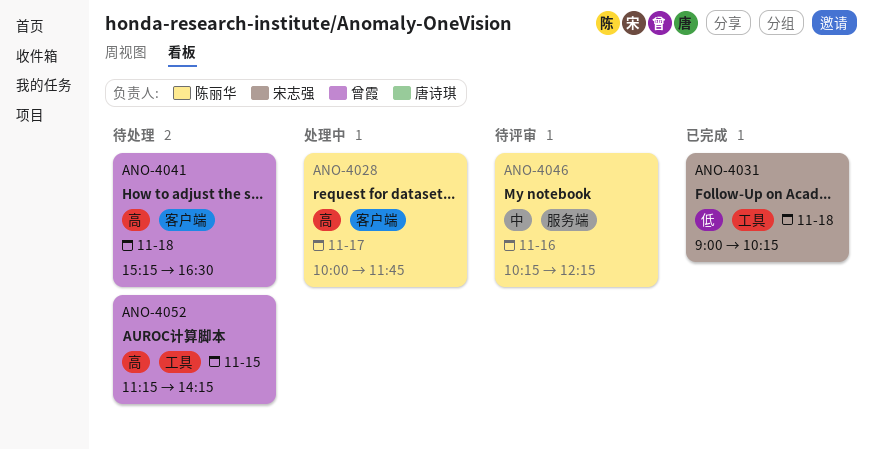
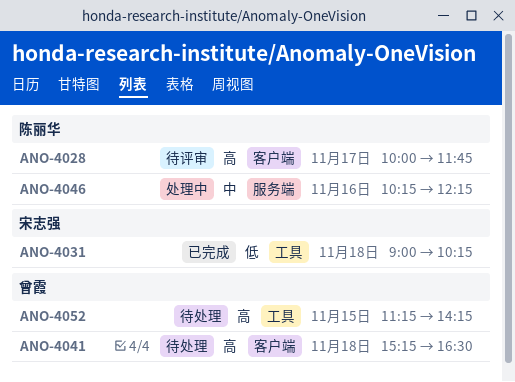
ANO-4028, status: 处理中 -> 待评审
ANO-4046, status: 待评审 -> 处理中

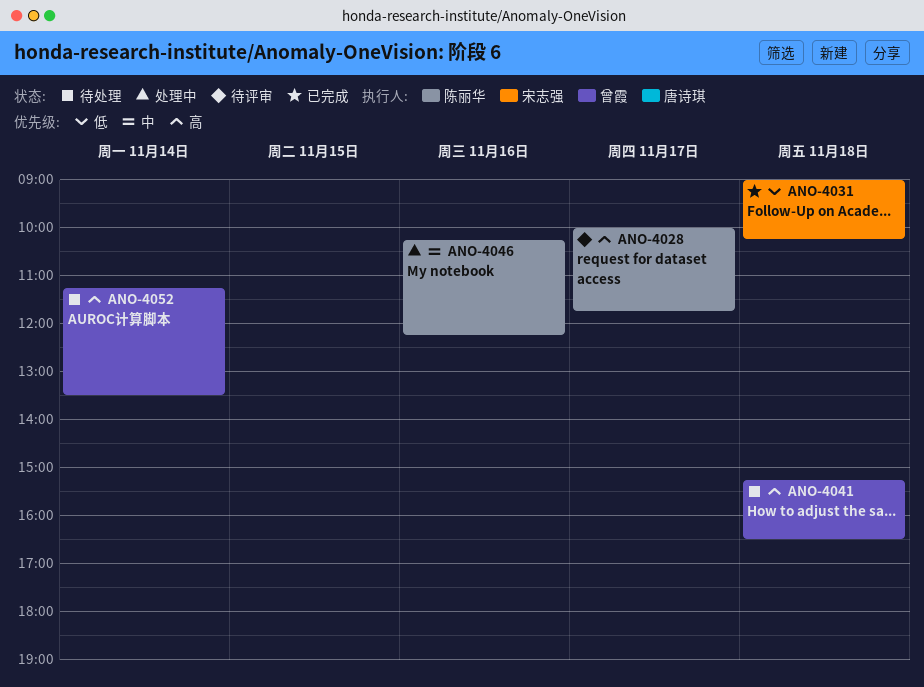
ANO-4052, day: Nov 15 -> Nov 14
ANO-4052, ends: 14:15 -> 13:30

